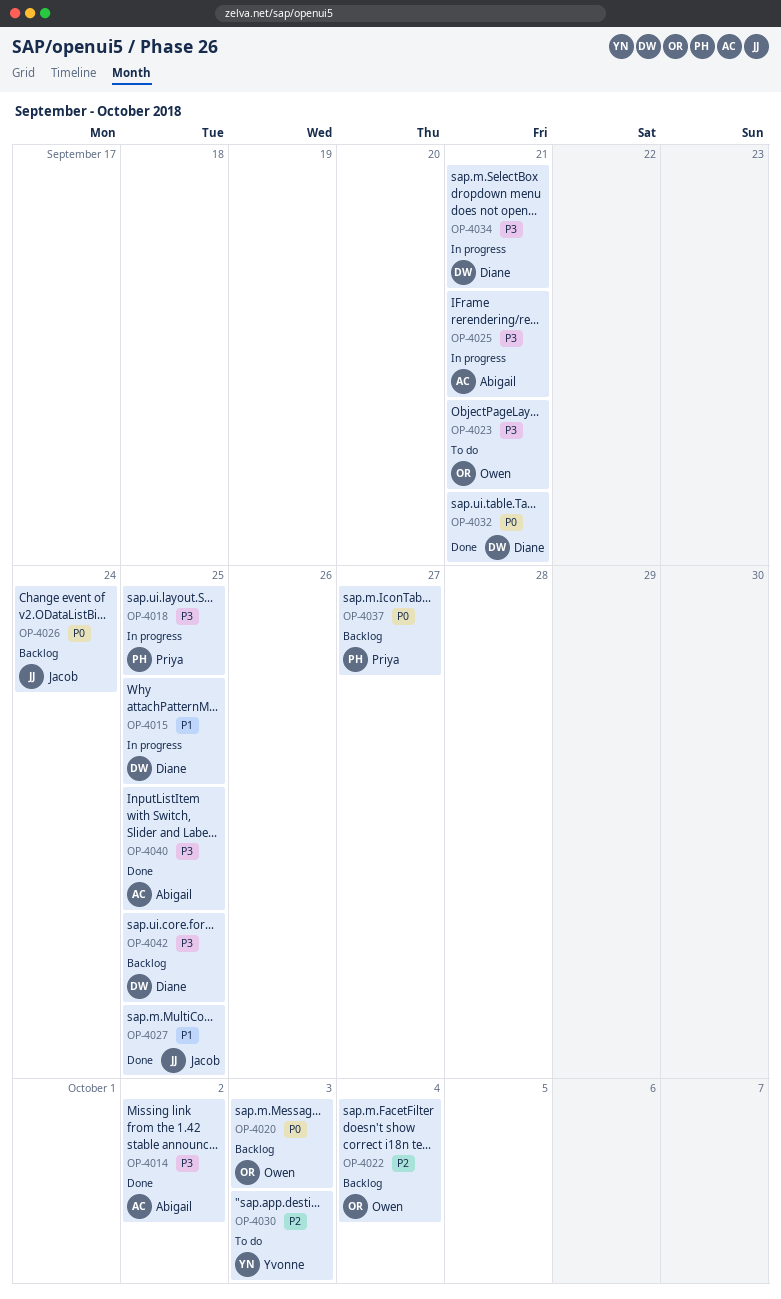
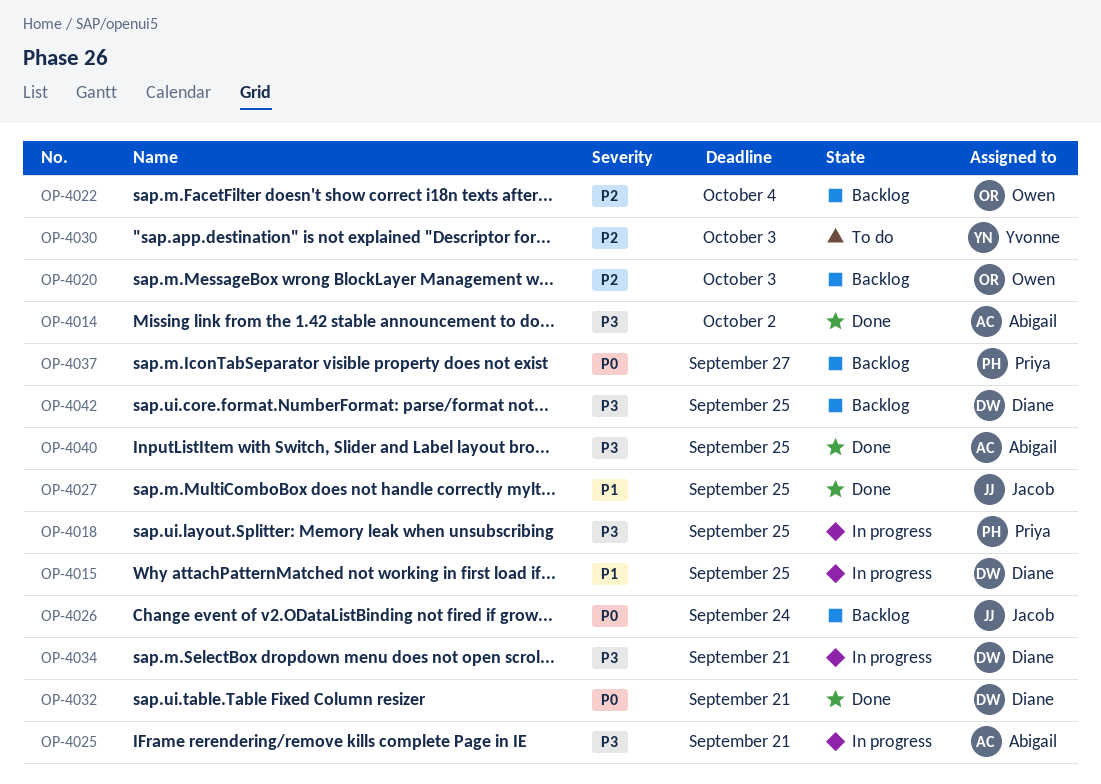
OP-4020, priority: P0 -> P2
OP-4023: present -> none

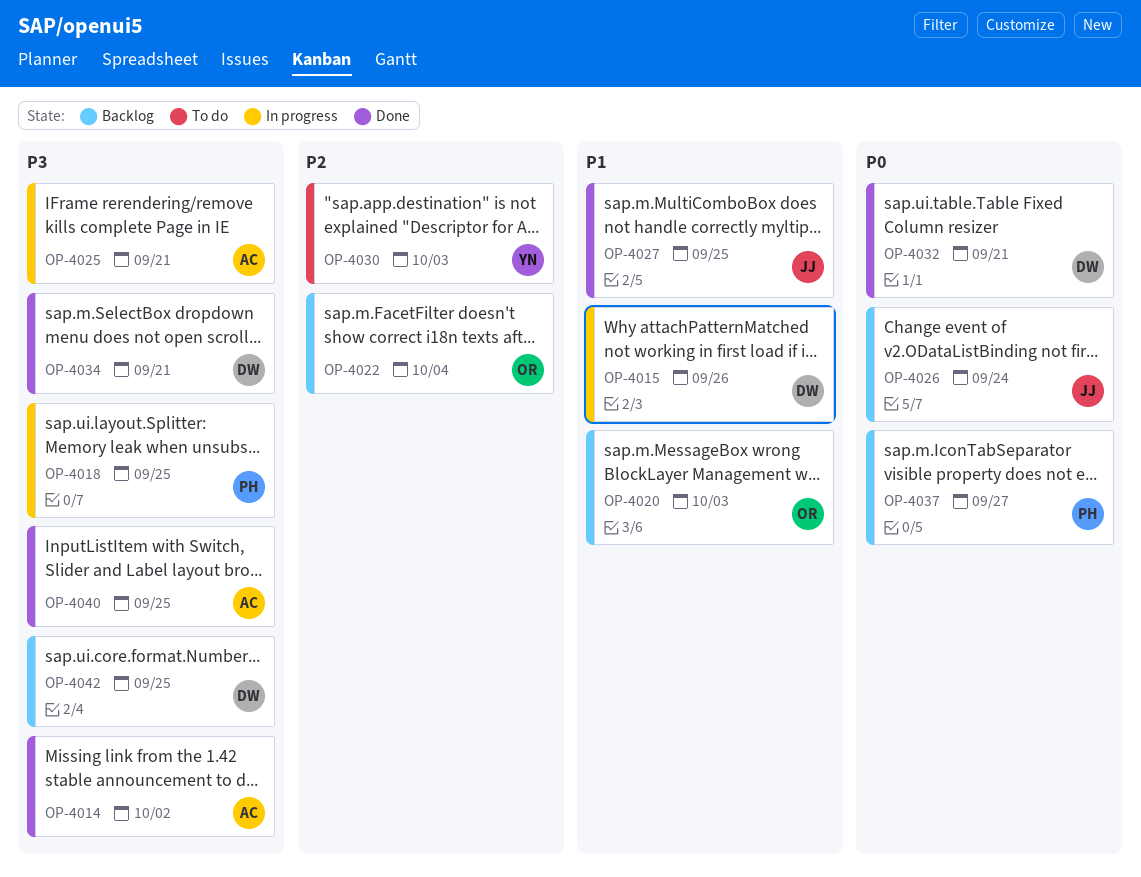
OP-4015, due: Sep 25 -> Sep 26
OP-4020, priority: P2 -> P1
OP-4034, status: In progress -> Done

